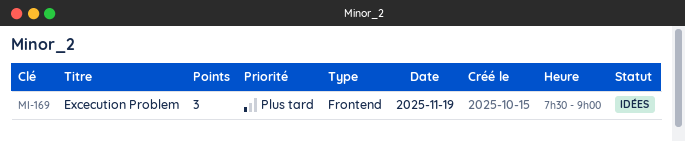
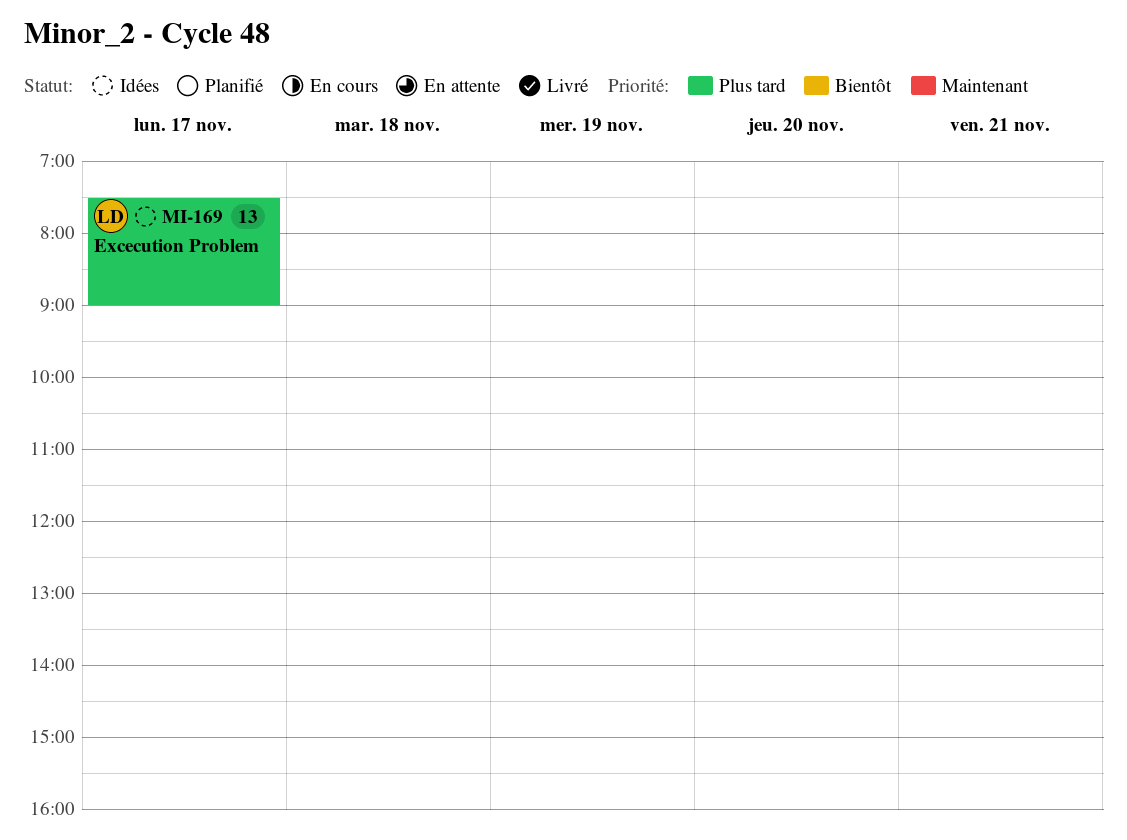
MI-169, estimate: 3 -> 13
MI-169, day: Nov 19 -> Nov 17

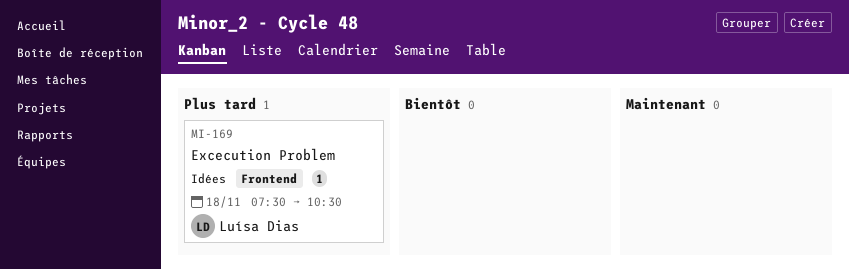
MI-169, estimate: 13 -> 1
MI-169, day: Nov 17 -> Nov 18
MI-169, ends: 09:00 -> 10:30

